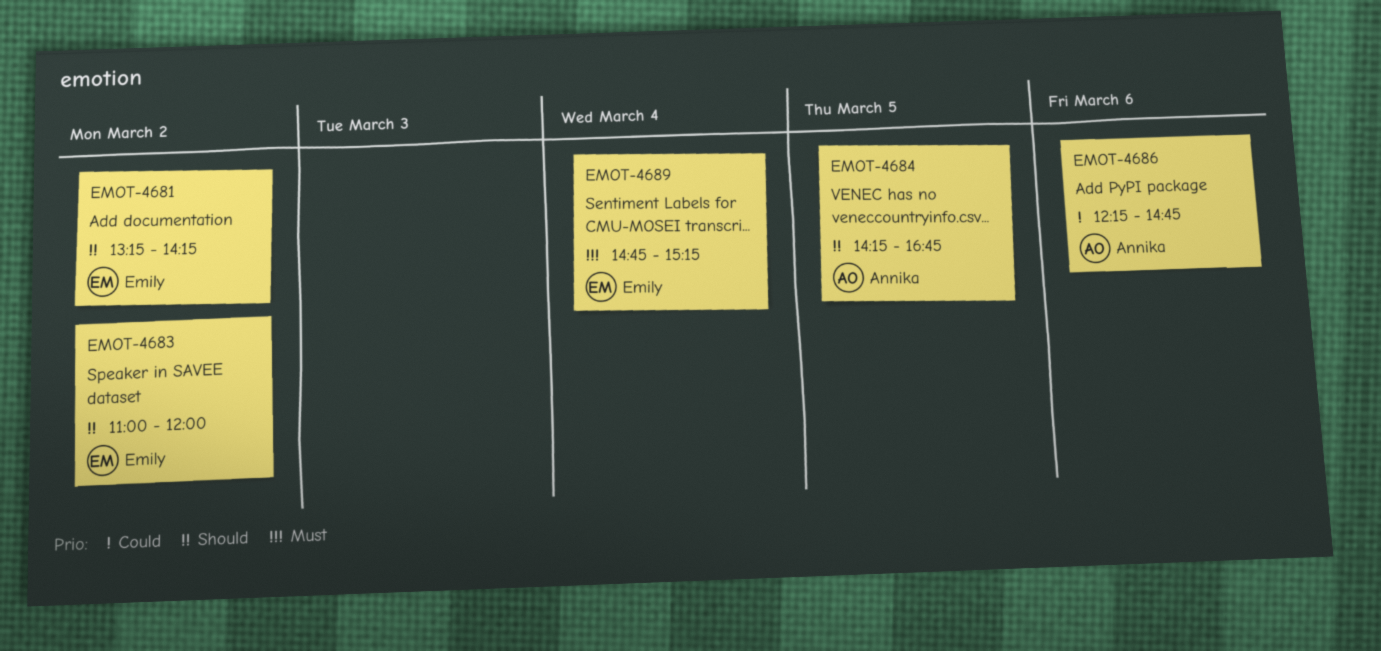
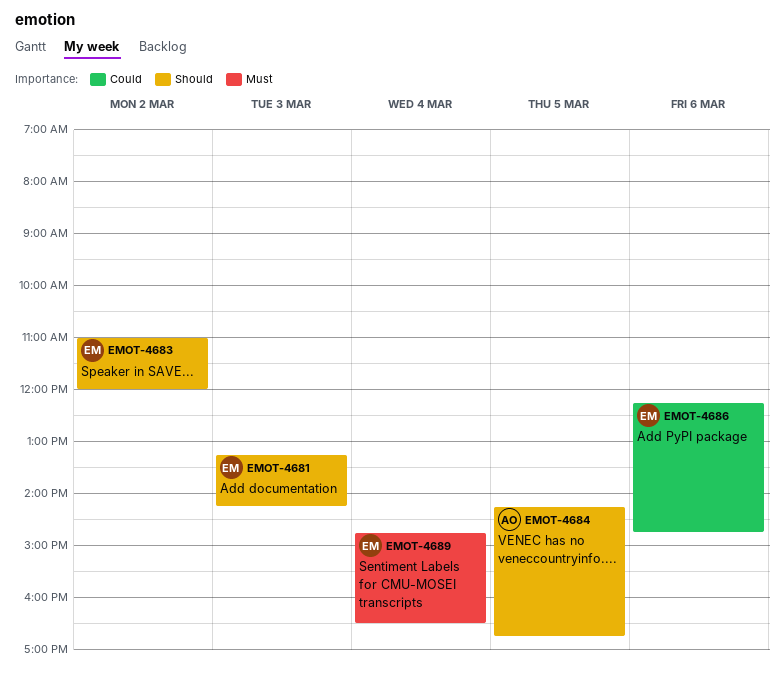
EMOT-4681, day: Mar 2 -> Mar 3
EMOT-4686, owner: Annika -> Emily
EMOT-4689, ends: 15:15 -> 16:30

